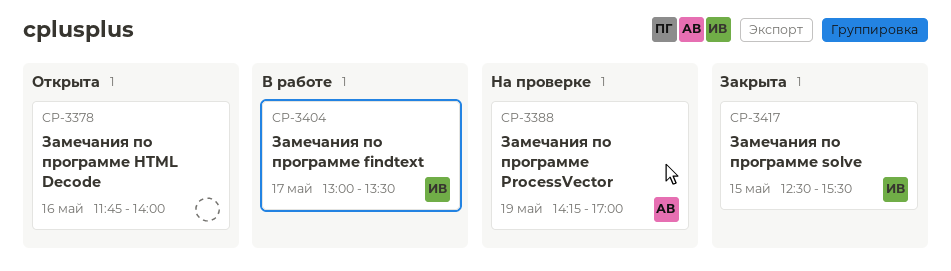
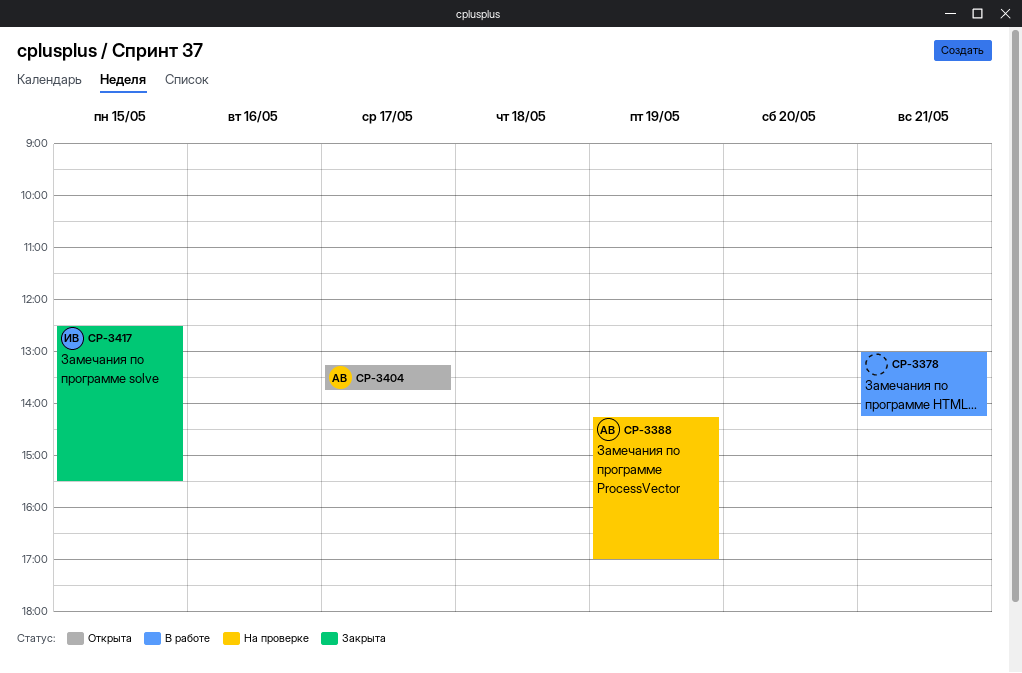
CP-3378, status: Открыта -> В работе
CP-3378, day: May 16 -> May 21
CP-3378, begins: 11:45 -> 13:00
CP-3378, ends: 14:00 -> 14:15
CP-3404, status: В работе -> Открыта
CP-3404, owner: ИВ -> АВ
CP-3404, begins: 13:00 -> 13:15
CP-3404, ends: 13:30 -> 13:45

